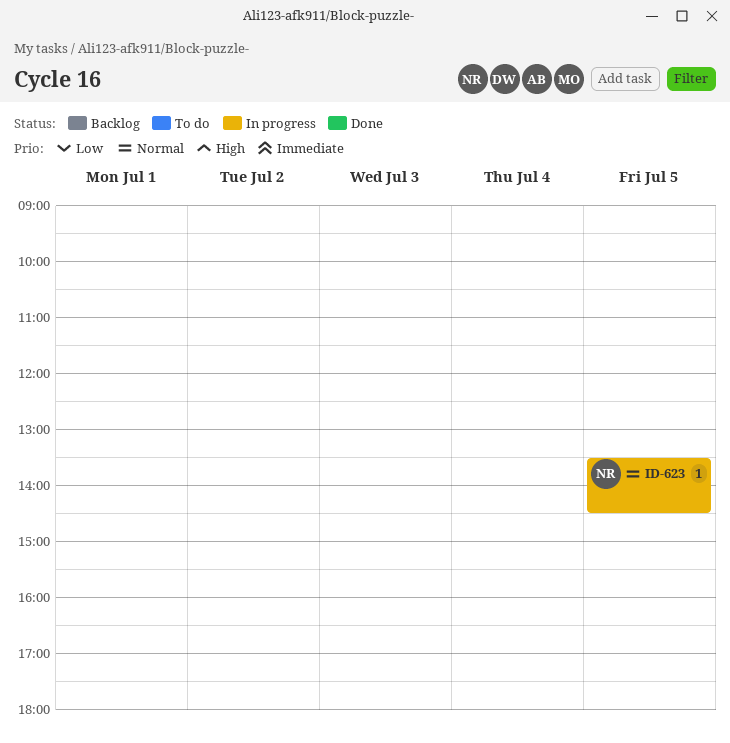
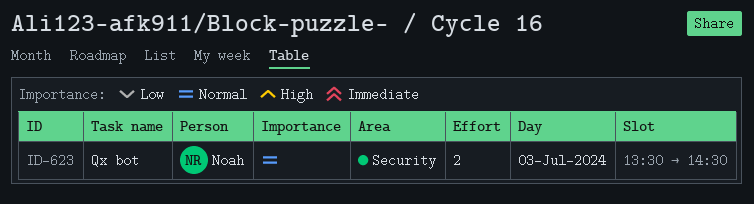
ID-623, estimate: 1 -> 2
ID-623, day: Jul 5 -> Jul 3

